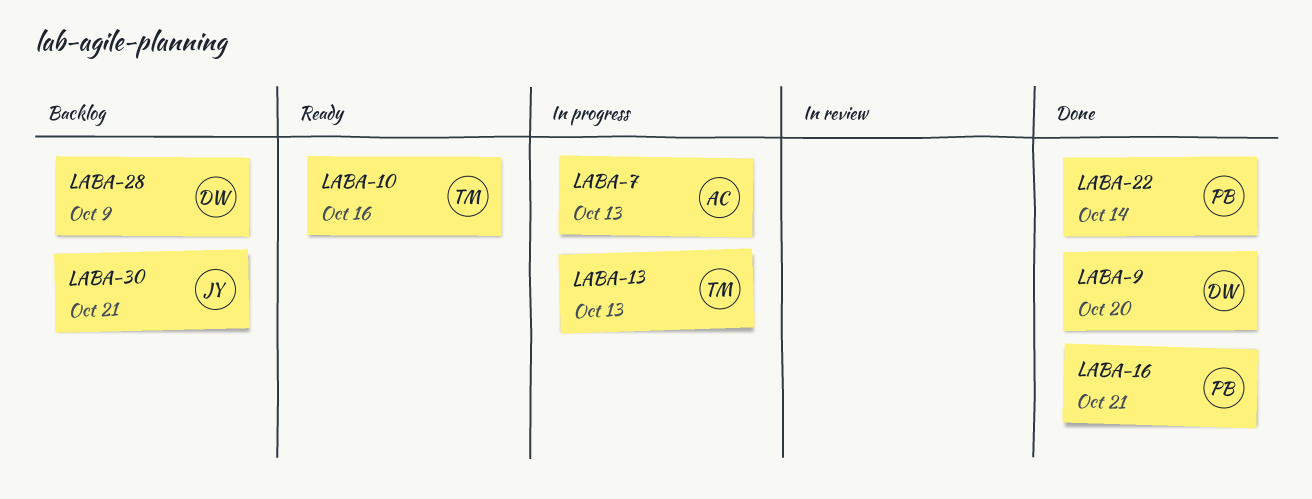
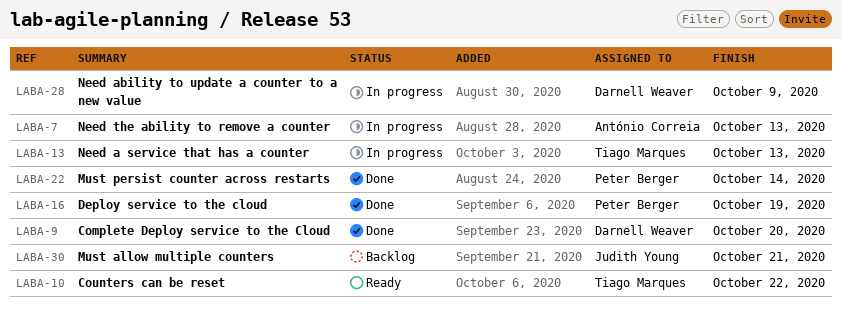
LABA-10, due: Oct 16 -> Oct 22
LABA-16, due: Oct 21 -> Oct 19
LABA-28, status: Backlog -> In progress

